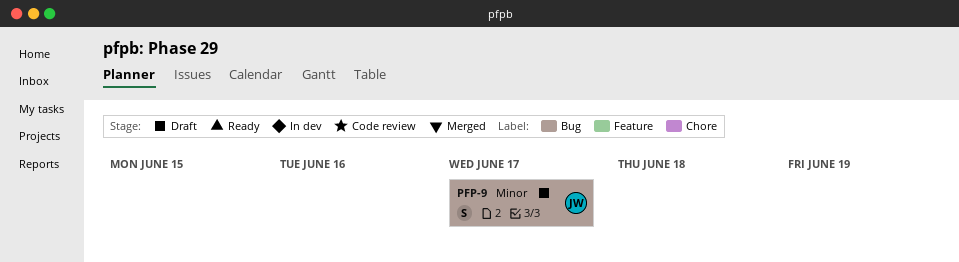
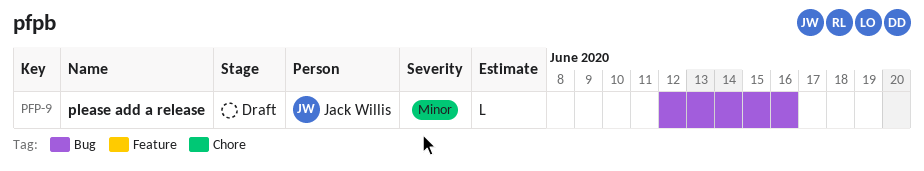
PFP-9, estimate: S -> L
PFP-9, due: Jun 17 -> Jun 16

